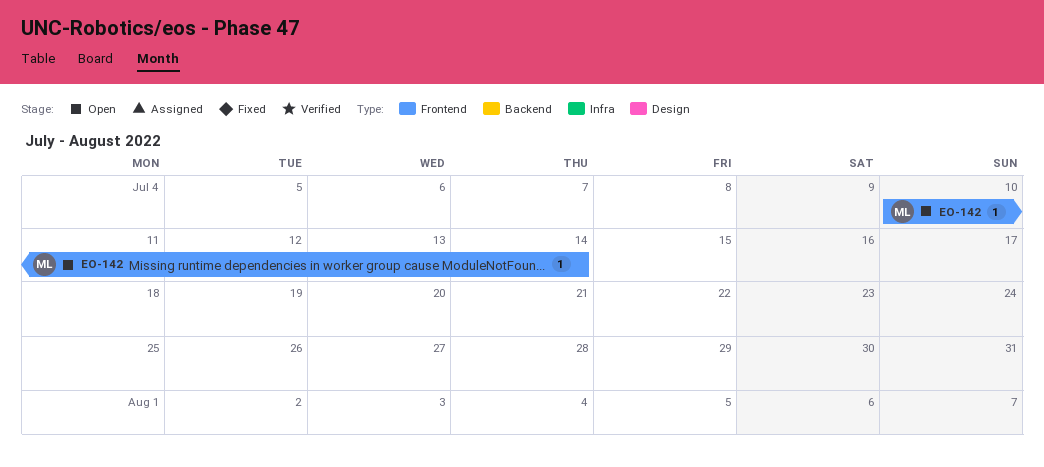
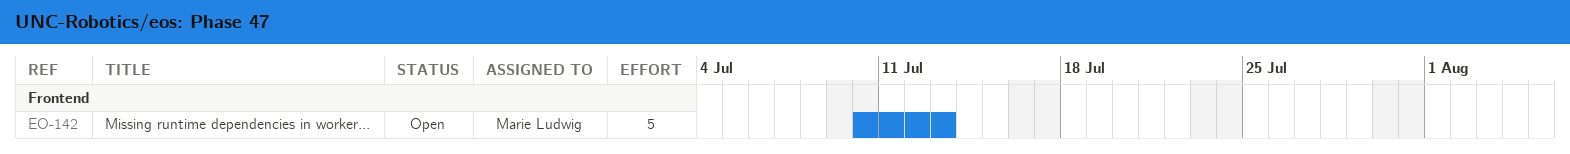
EO-142, estimate: 1 -> 5
EO-142, due: Jul 14 -> Jul 13

